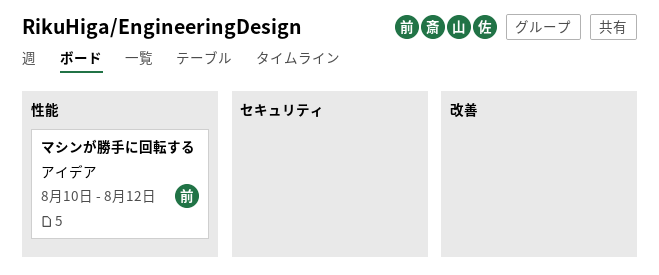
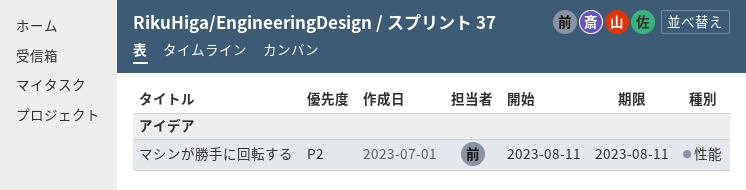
マシンが勝手に回転する, start: Aug 10 -> Aug 11
マシンが勝手に回転する, due: Aug 12 -> Aug 11

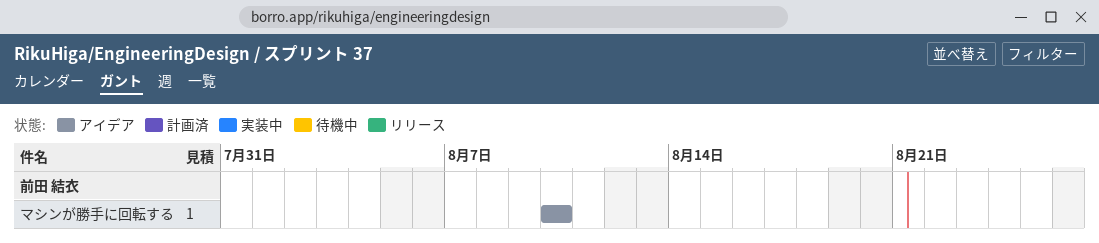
マシンが勝手に回転する, start: Aug 11 -> Aug 10
マシンが勝手に回転する, due: Aug 11 -> Aug 10

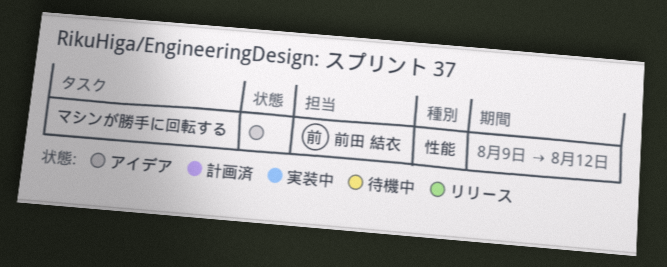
マシンが勝手に回転する, start: Aug 10 -> Aug 9
マシンが勝手に回転する, due: Aug 10 -> Aug 12

